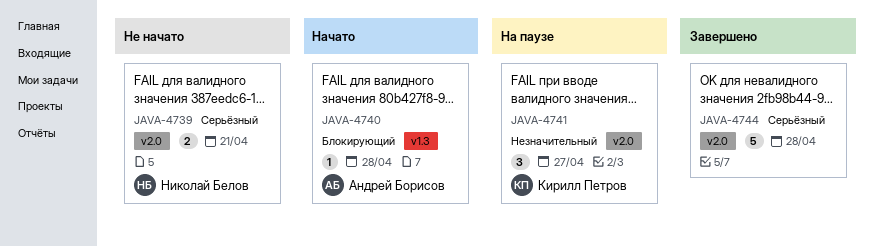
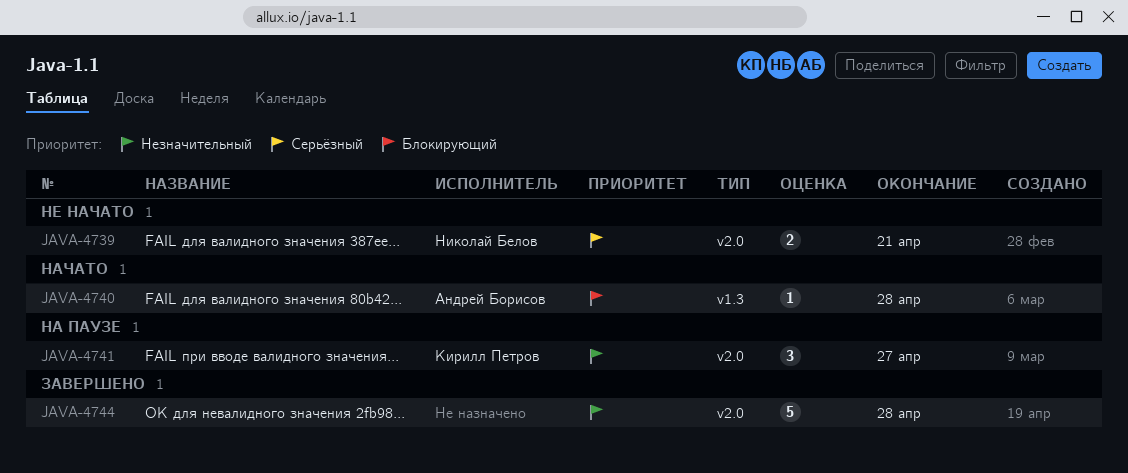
JAVA-4744, priority: Серьёзный -> Незначительный

